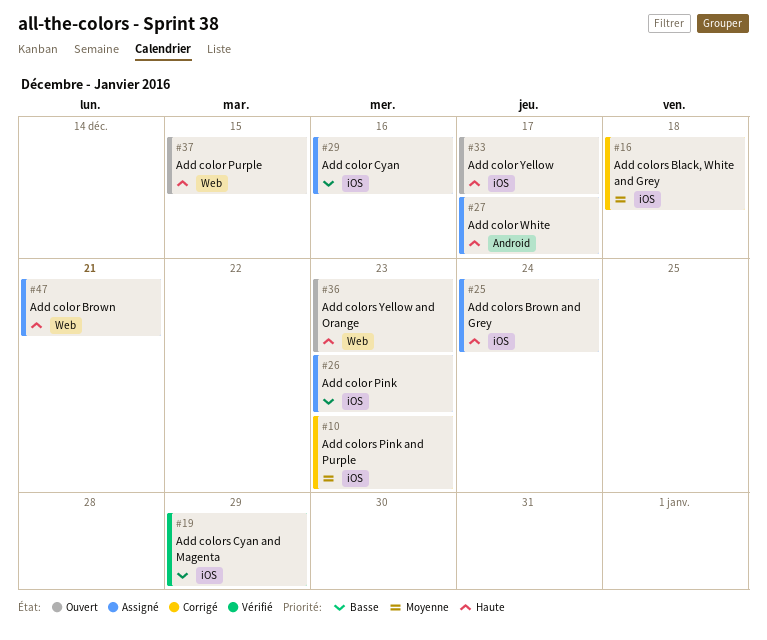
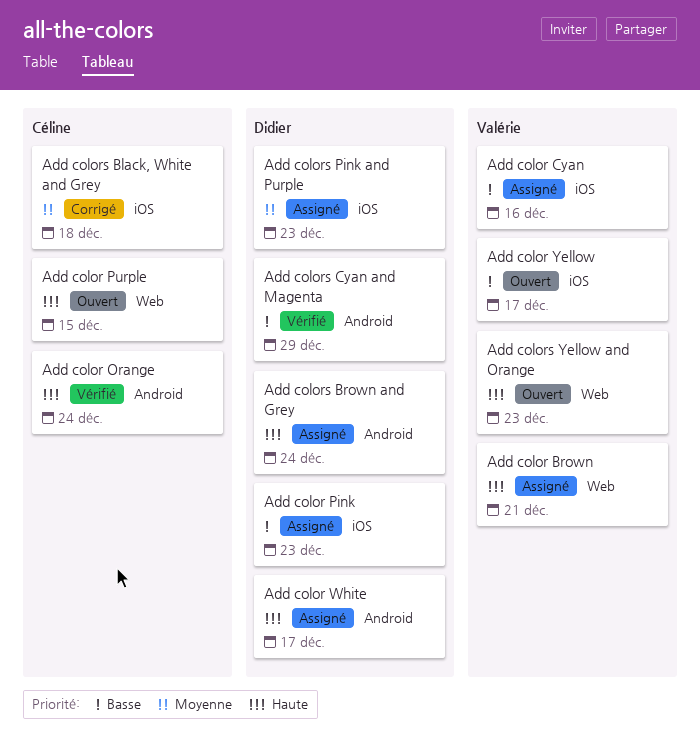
Add color Orange: none -> present
Add color Yellow, priority: Haute -> Basse
Add colors Brown and Grey, label: iOS -> Android
Add colors Cyan and Magenta, label: iOS -> Android
Add colors Pink and Purple, status: Corrigé -> Assigné

